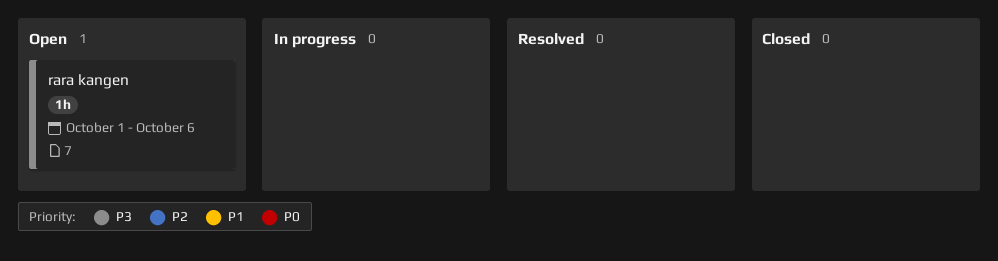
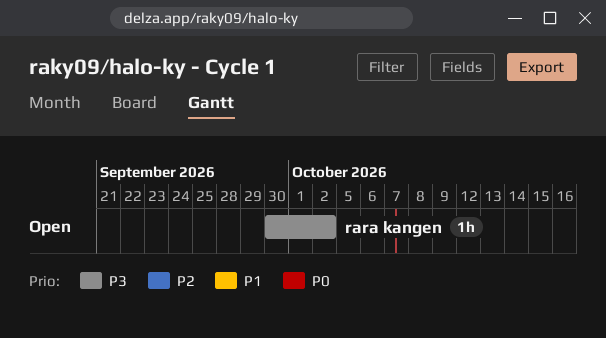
rara kangen, start: Oct 1 -> Sep 30
rara kangen, due: Oct 6 -> Oct 2

